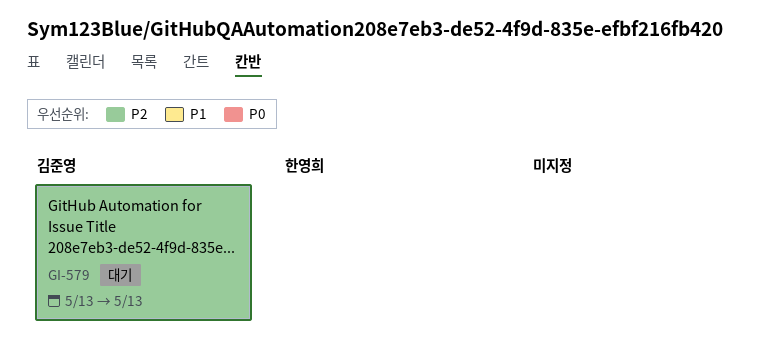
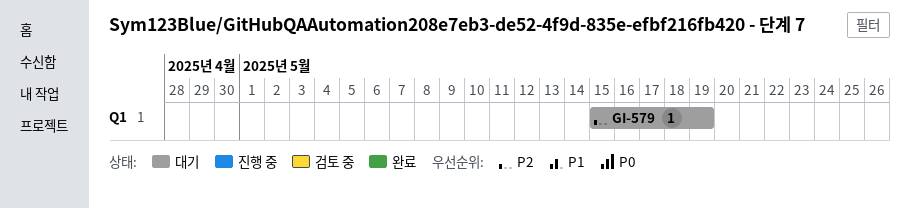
GI-579, start: May 13 -> May 15
GI-579, due: May 13 -> May 19

